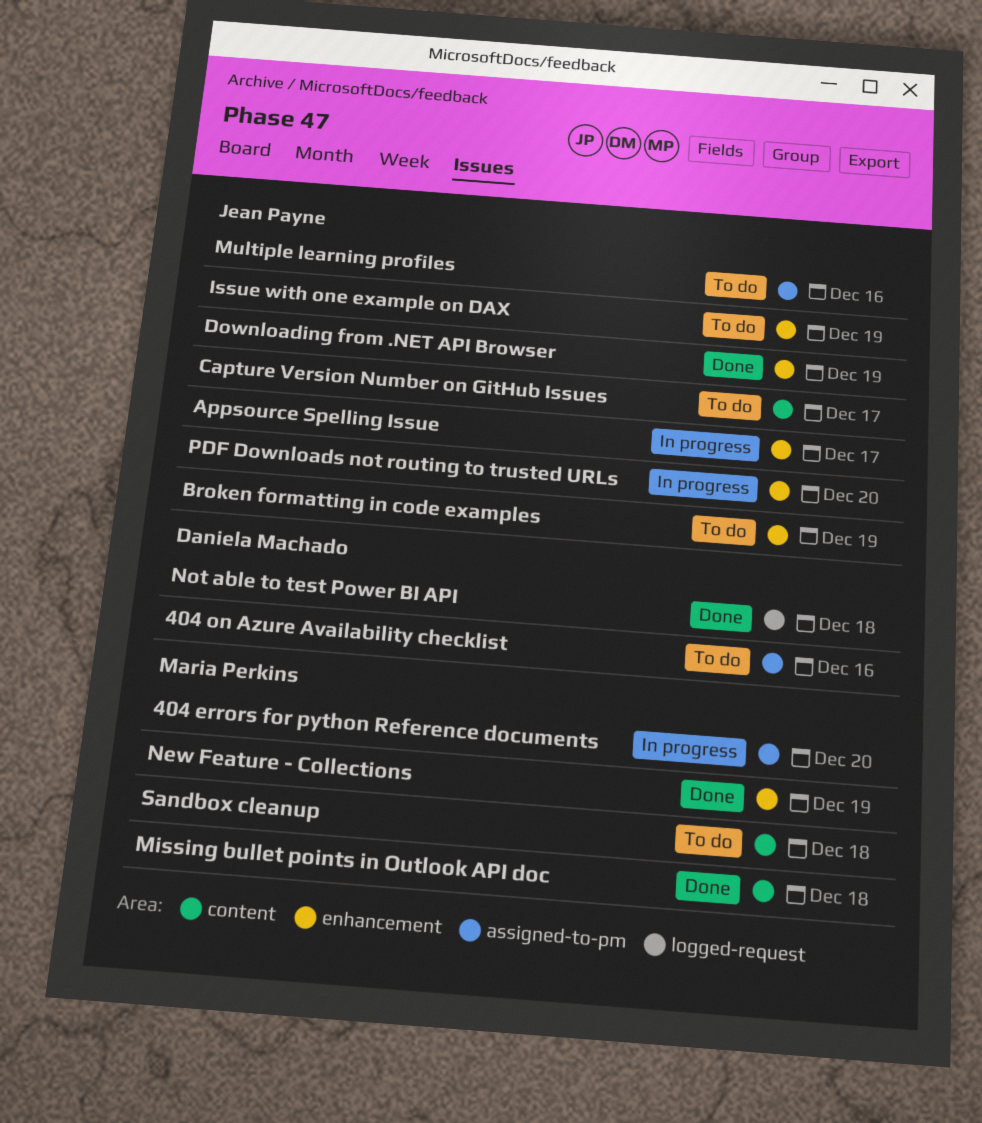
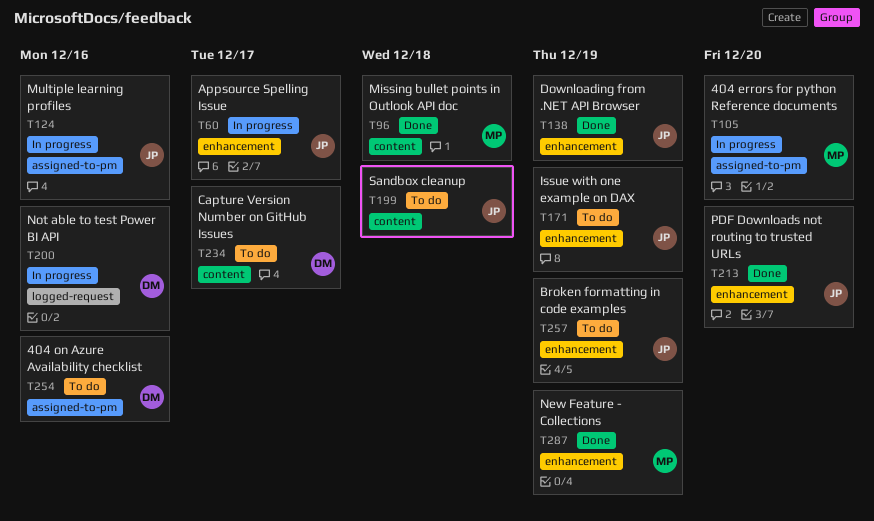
Capture Version Number on GitHub Issues, owner: Jean Payne -> Daniela Machado
Multiple learning profiles, status: To do -> In progress
Not able to test Power BI API, status: Done -> In progress
Not able to test Power BI API, due: Dec 18 -> Dec 16
PDF Downloads not routing to trusted URLs, status: In progress -> Done
Sandbox cleanup, owner: Maria Perkins -> Jean Payne

